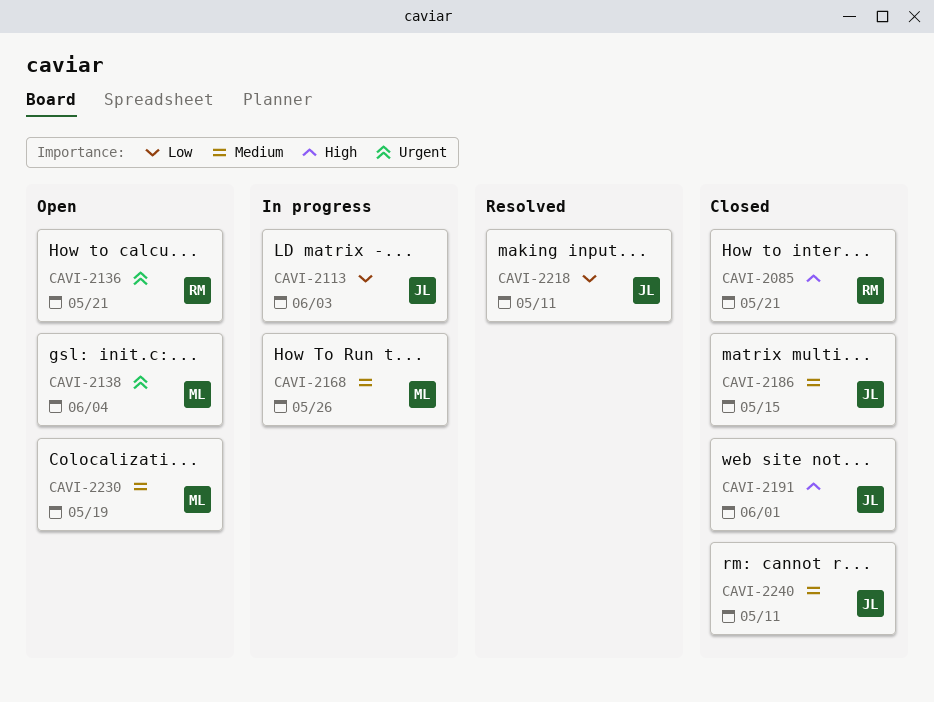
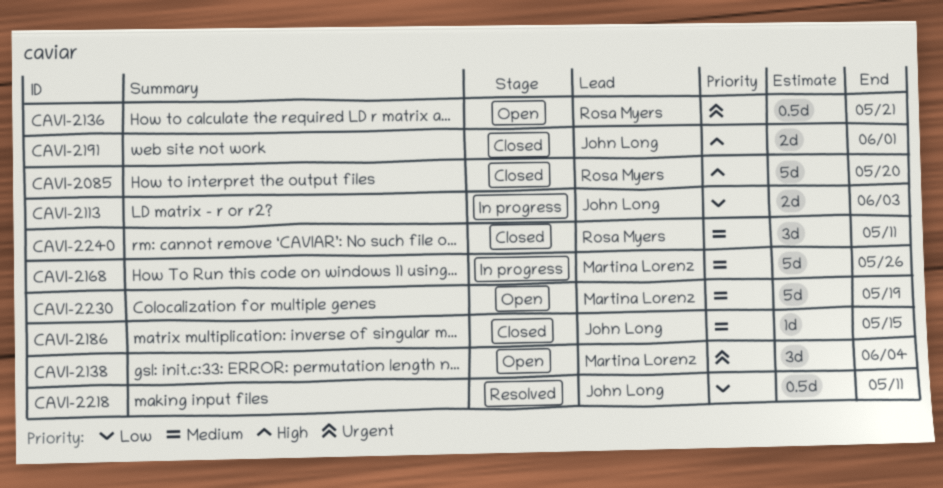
CAVI-2085, due: May 21 -> May 20
CAVI-2240, owner: John Long -> Rosa Myers

